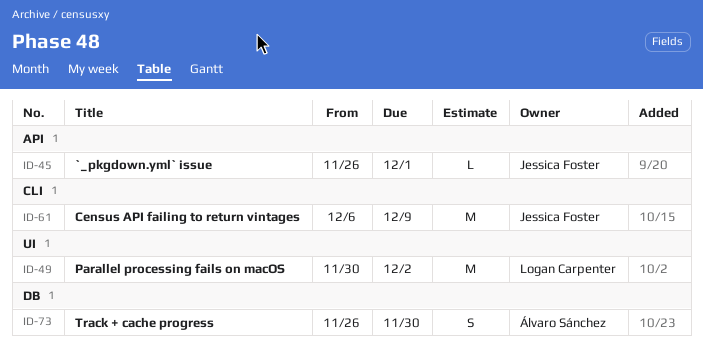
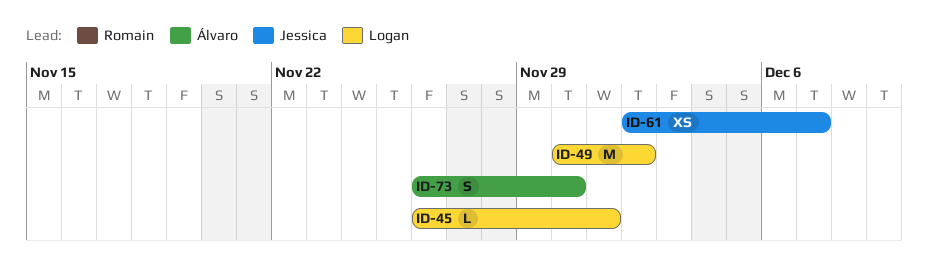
ID-45, owner: Jessica Foster -> Logan Carpenter
ID-61, estimate: M -> XS
ID-61, start: Dec 6 -> Dec 2
ID-61, due: Dec 9 -> Dec 7

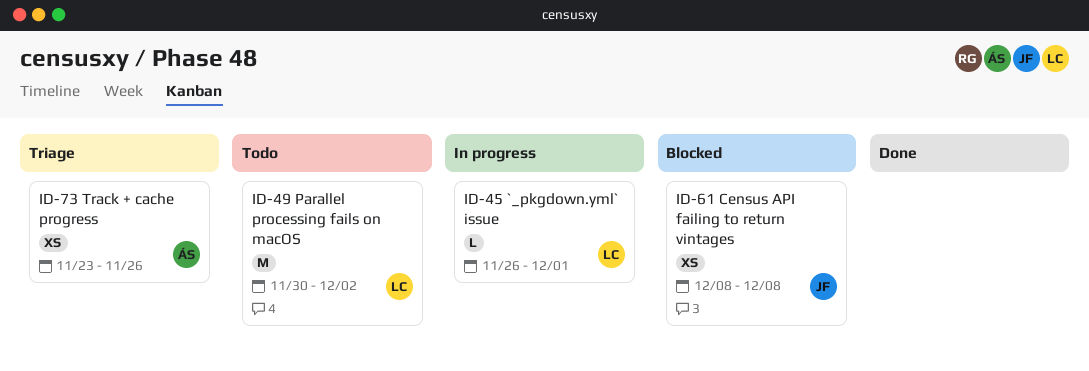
ID-61, start: Dec 2 -> Dec 8
ID-61, due: Dec 7 -> Dec 8
ID-73, estimate: S -> XS
ID-73, start: Nov 26 -> Nov 23
ID-73, due: Nov 30 -> Nov 26

